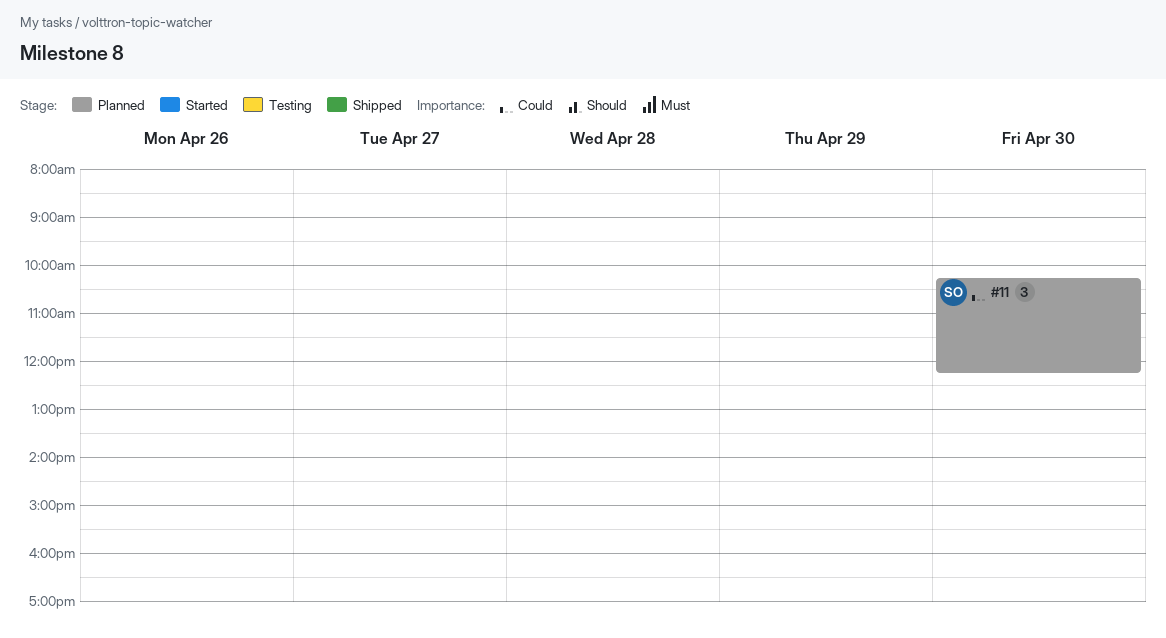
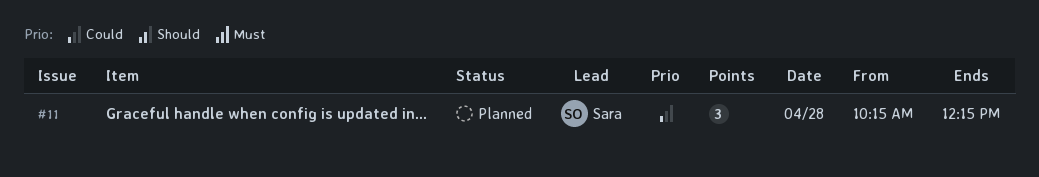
#11, day: Apr 30 -> Apr 28

